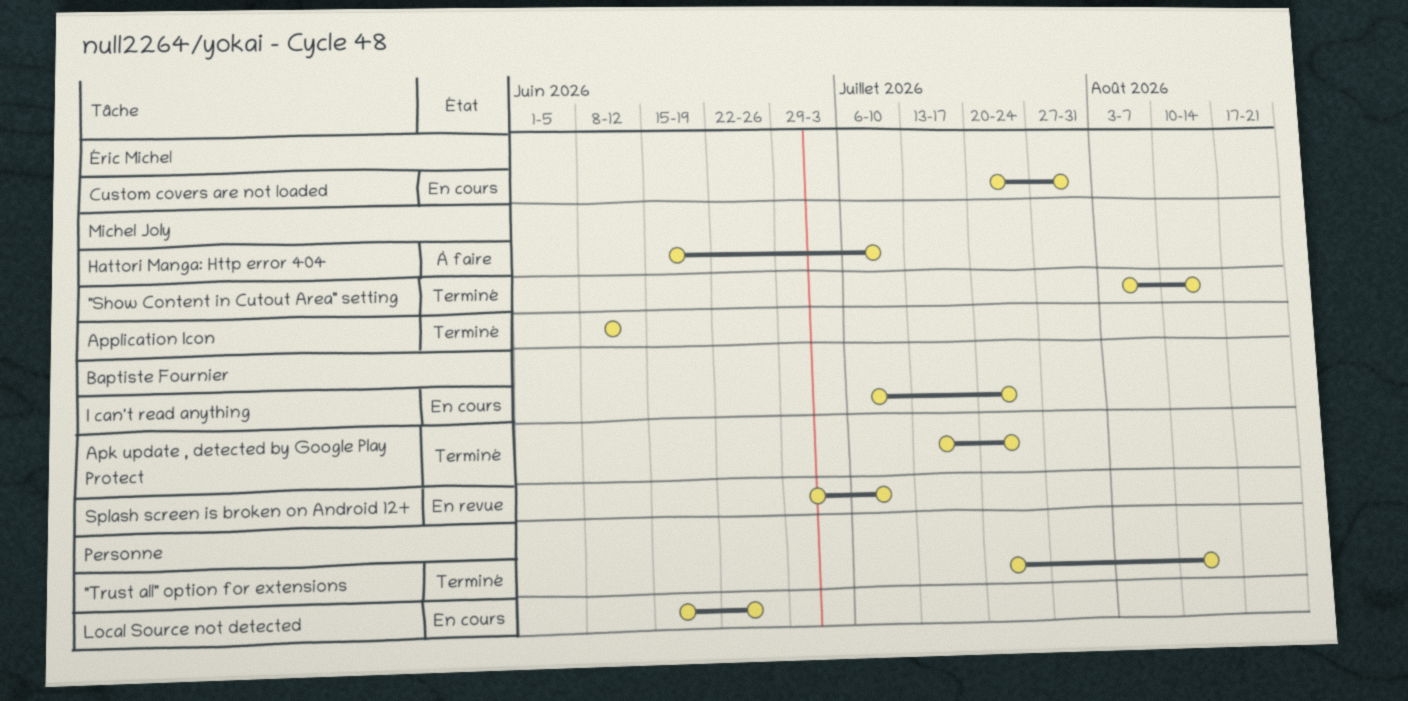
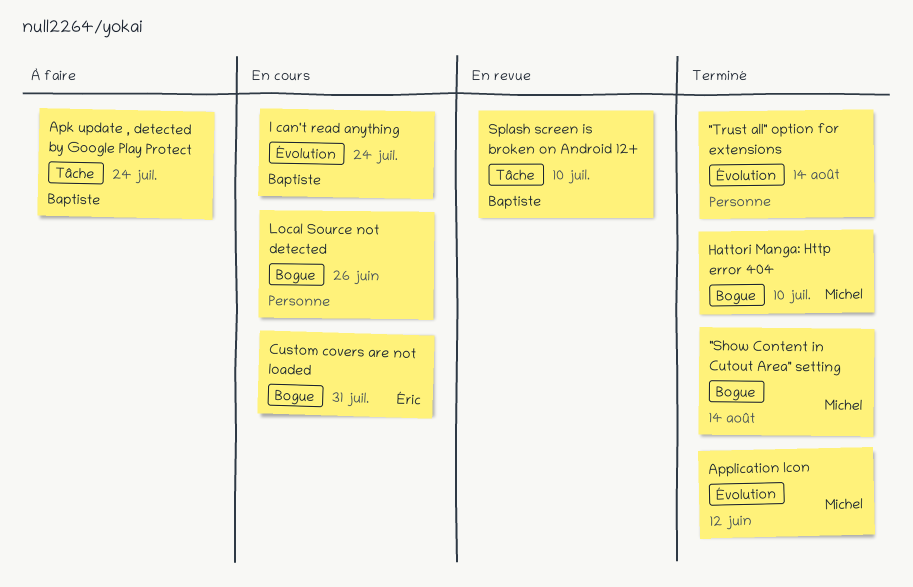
Apk update , detected by Google Play Protect, status: Terminé -> À faire
Hattori Manga: Http error 404, status: À faire -> Terminé

